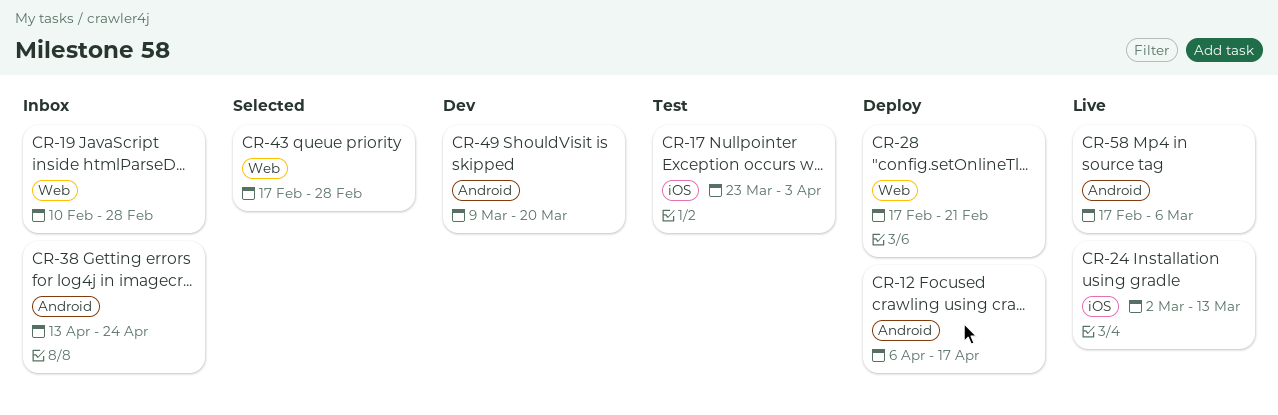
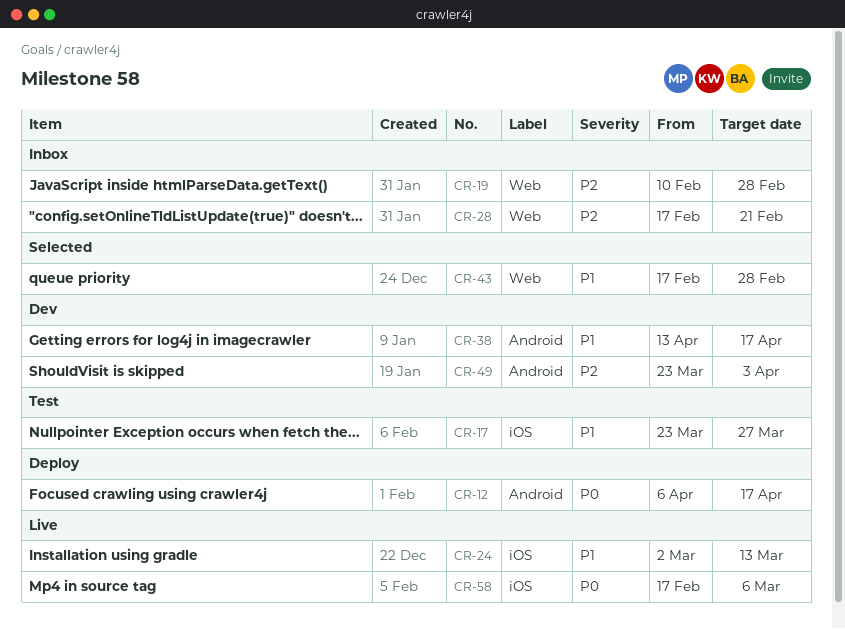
CR-17, due: Apr 3 -> Mar 27
CR-28, status: Deploy -> Inbox
CR-38, status: Inbox -> Dev
CR-38, due: Apr 24 -> Apr 17
CR-49, start: Mar 9 -> Mar 23
CR-49, due: Mar 20 -> Apr 3
CR-58, label: Android -> iOS

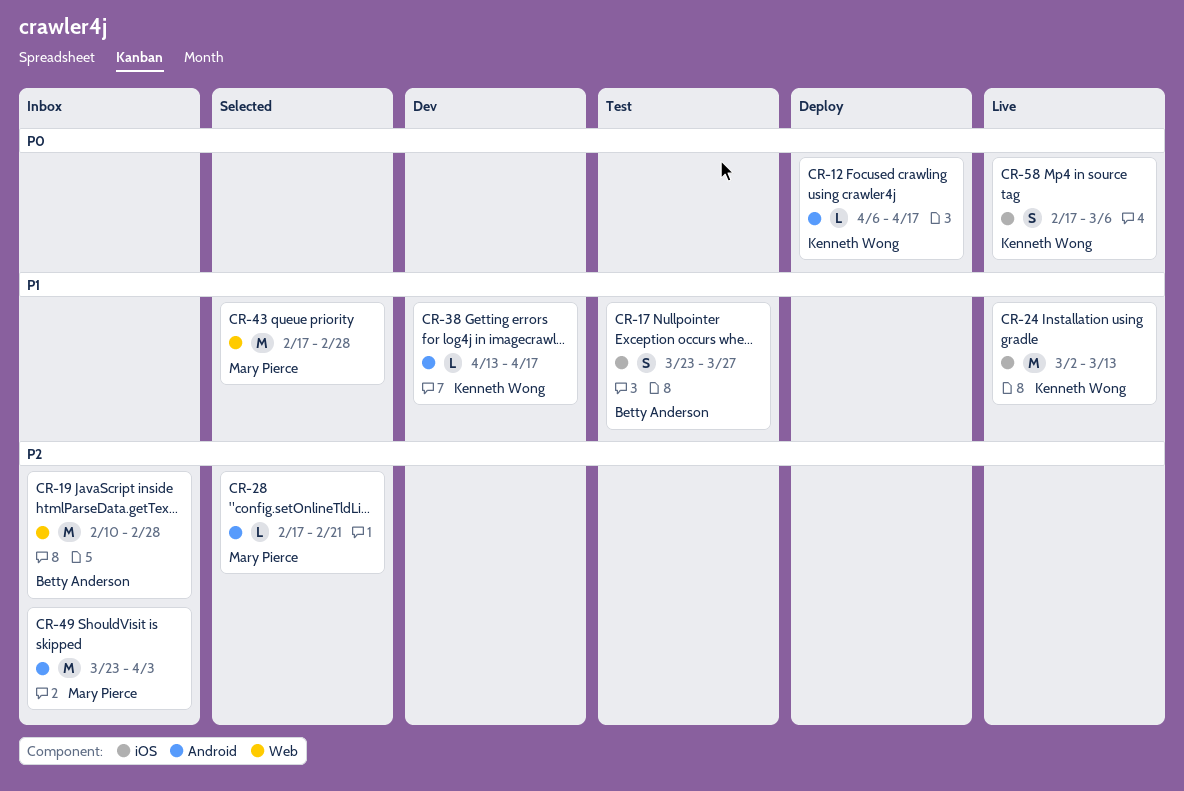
CR-28, status: Inbox -> Selected
CR-28, label: Web -> Android
CR-49, status: Dev -> Inbox

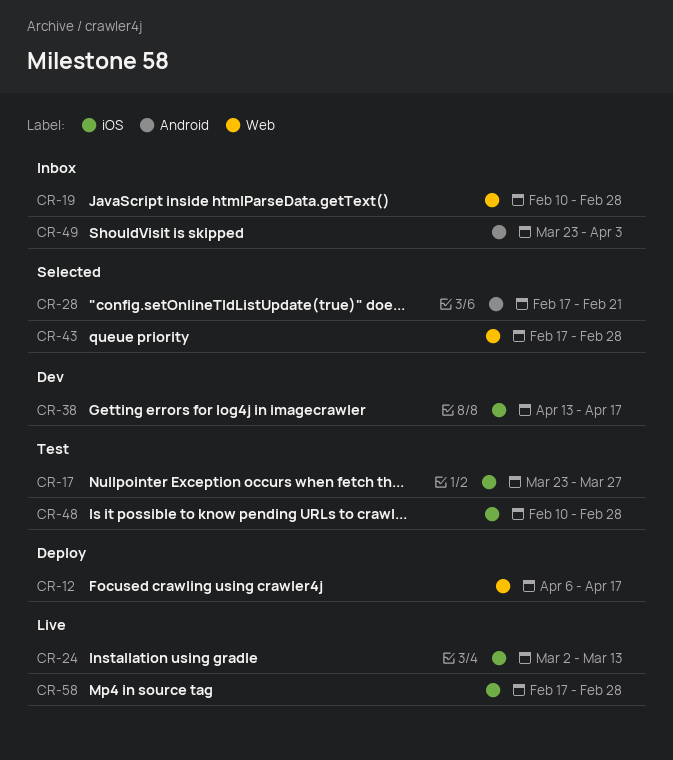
CR-12, label: Android -> Web
CR-38, label: Android -> iOS
CR-48: none -> present
CR-58, due: Mar 6 -> Feb 28

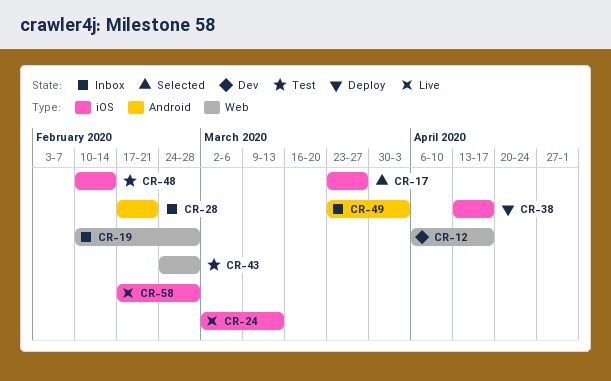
CR-12, status: Deploy -> Dev
CR-17, status: Test -> Selected
CR-28, status: Selected -> Inbox
CR-38, status: Dev -> Deploy
CR-43, status: Selected -> Test
CR-43, start: Feb 17 -> Feb 24
CR-48, due: Feb 28 -> Feb 14

